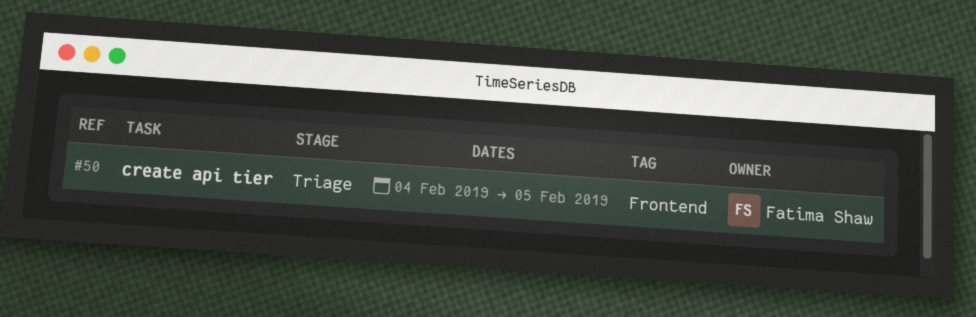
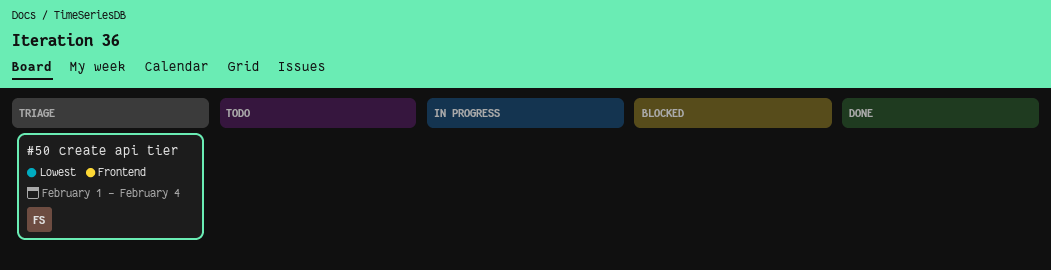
#50, start: Feb 4 -> Feb 1
#50, due: Feb 5 -> Feb 4

